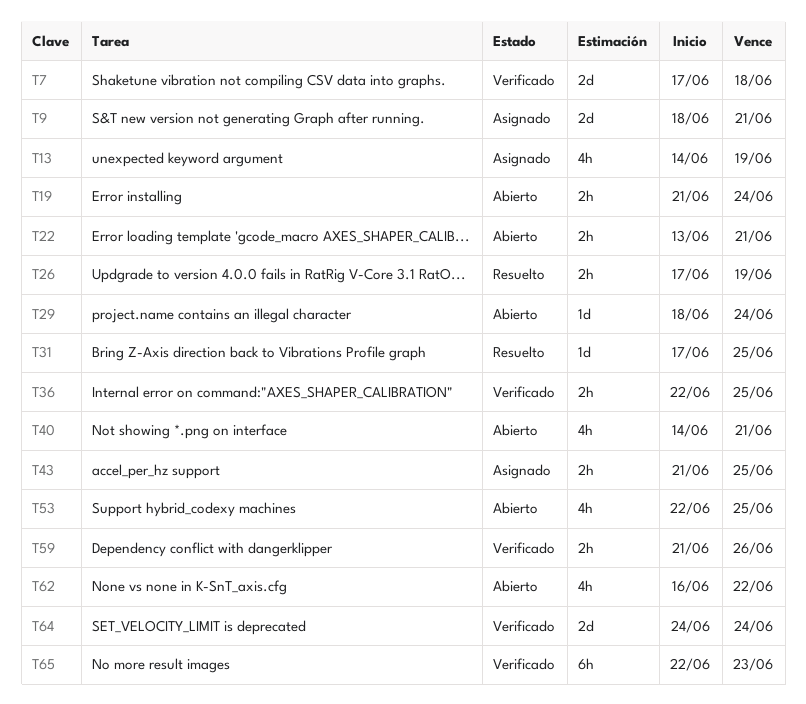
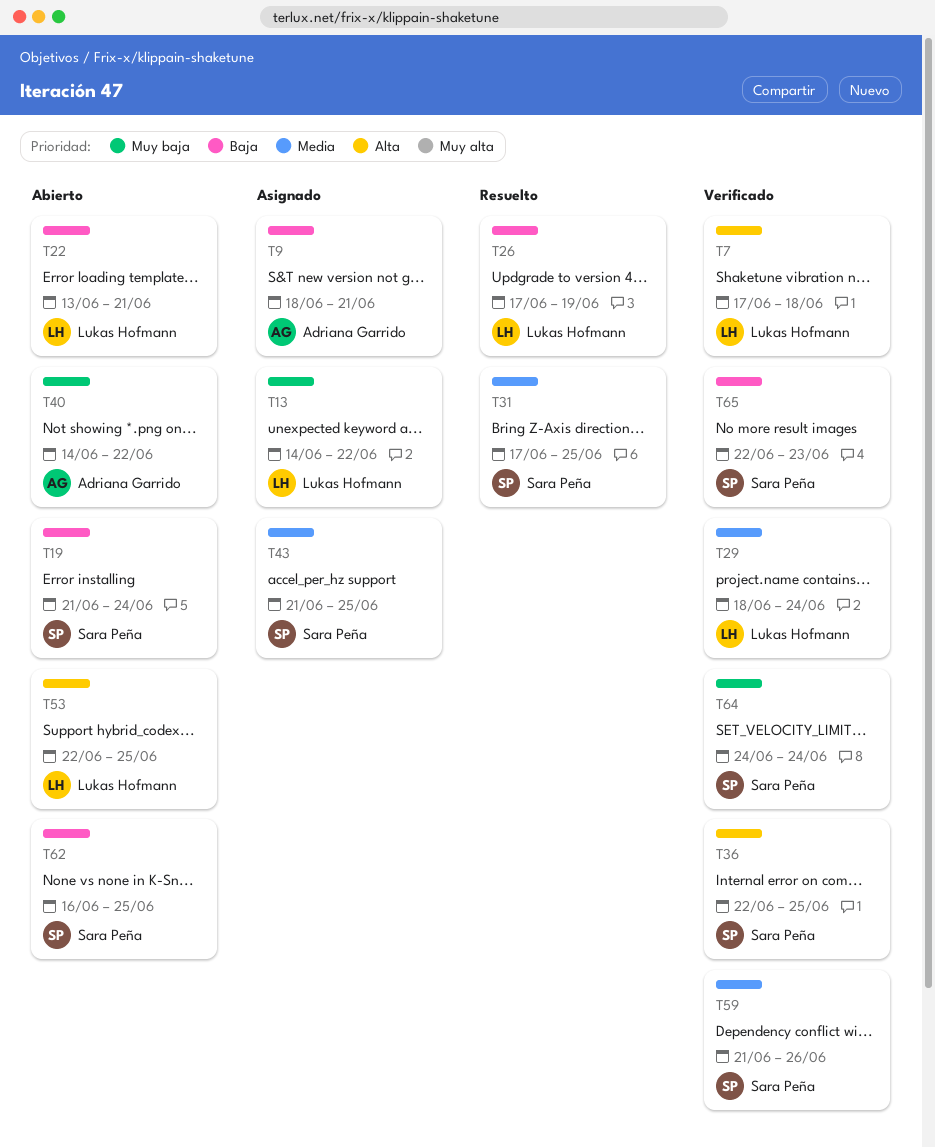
T13, due: Jun 19 -> Jun 22
T29, status: Abierto -> Verificado
T40, due: Jun 21 -> Jun 22
T62, due: Jun 22 -> Jun 25

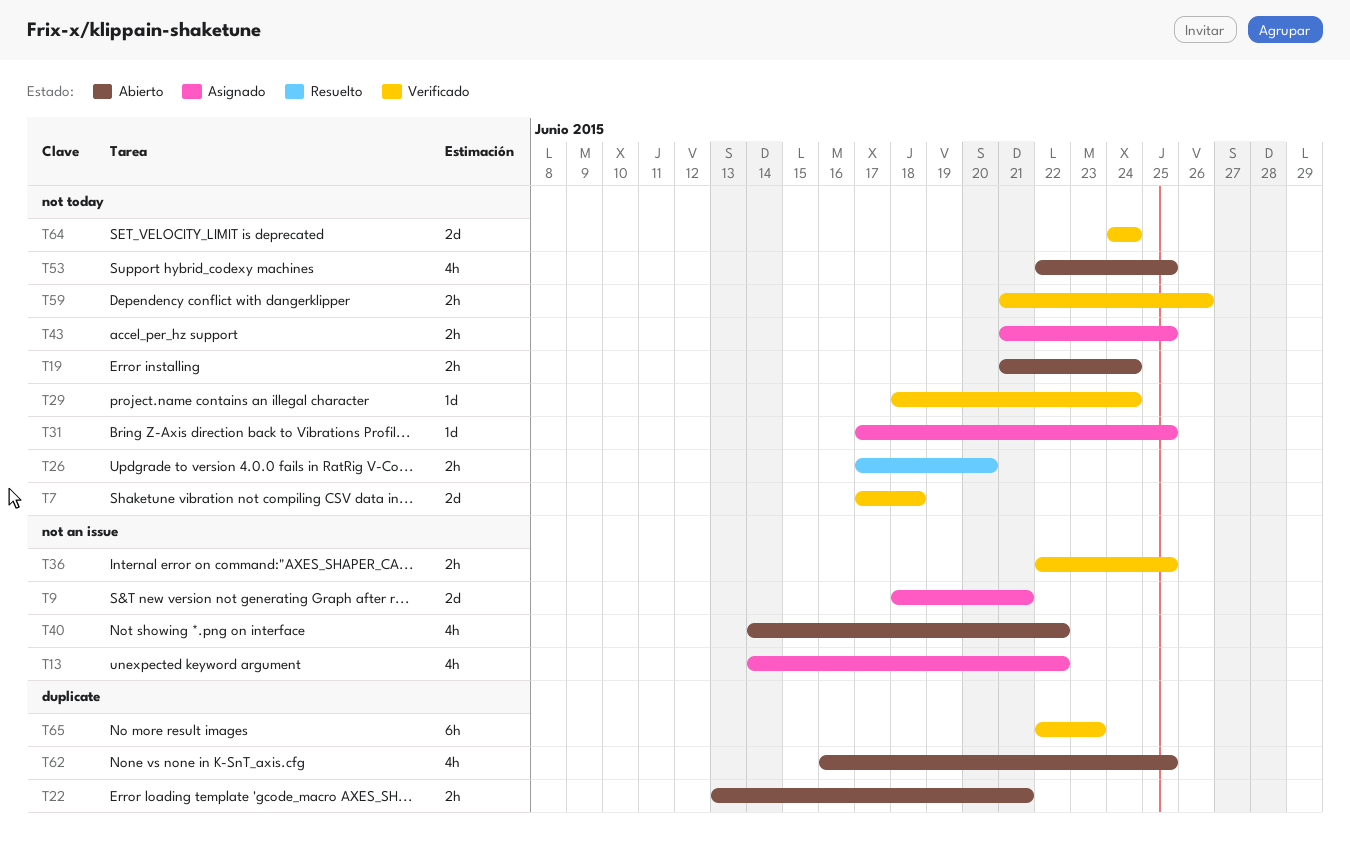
T26, due: Jun 19 -> Jun 20
T31, status: Resuelto -> Asignado

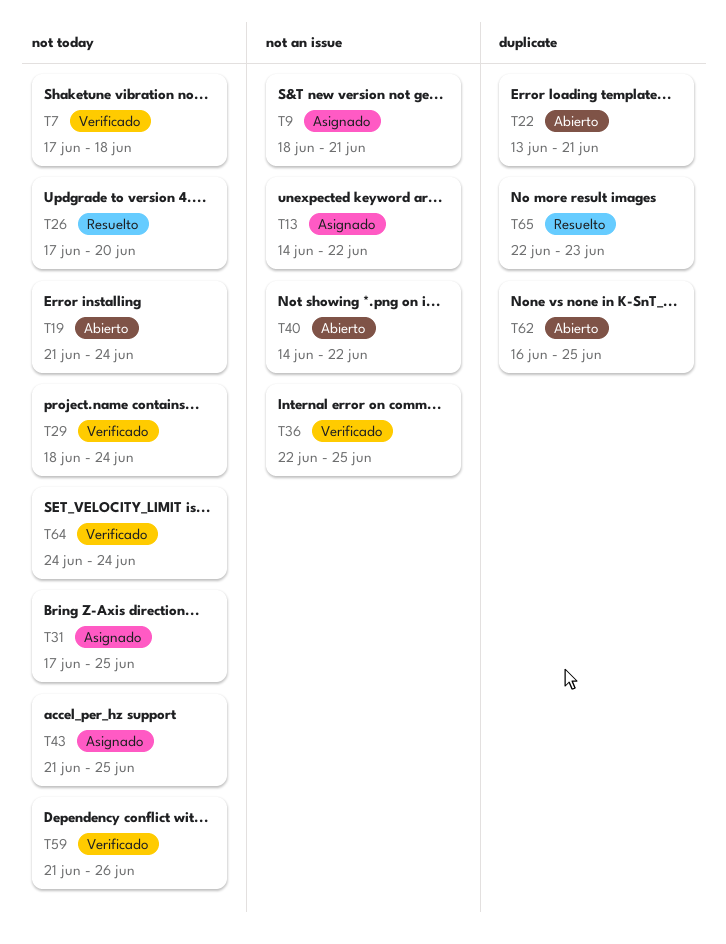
T53: present -> none
T65, status: Verificado -> Resuelto

